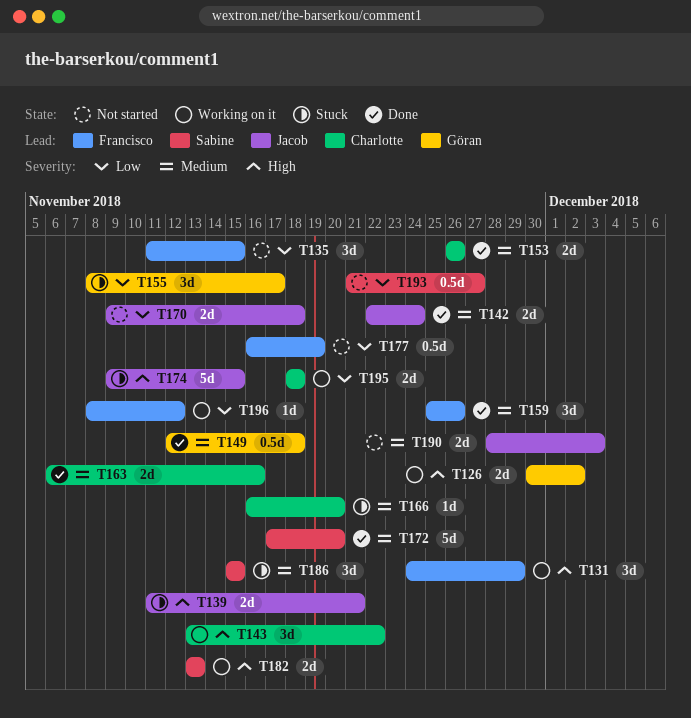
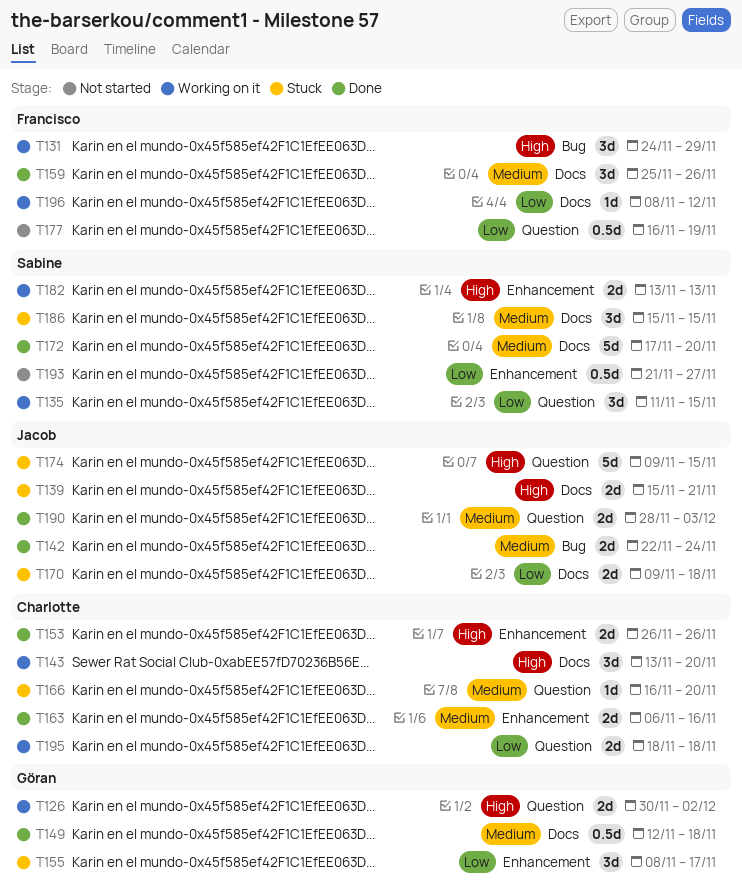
T135, status: Not started -> Working on it
T135, owner: Francisco -> Sabine
T139, start: Nov 11 -> Nov 15
T143, due: Nov 22 -> Nov 20
T153, priority: Medium -> High
T170, status: Not started -> Stuck
T190, status: Not started -> Done

